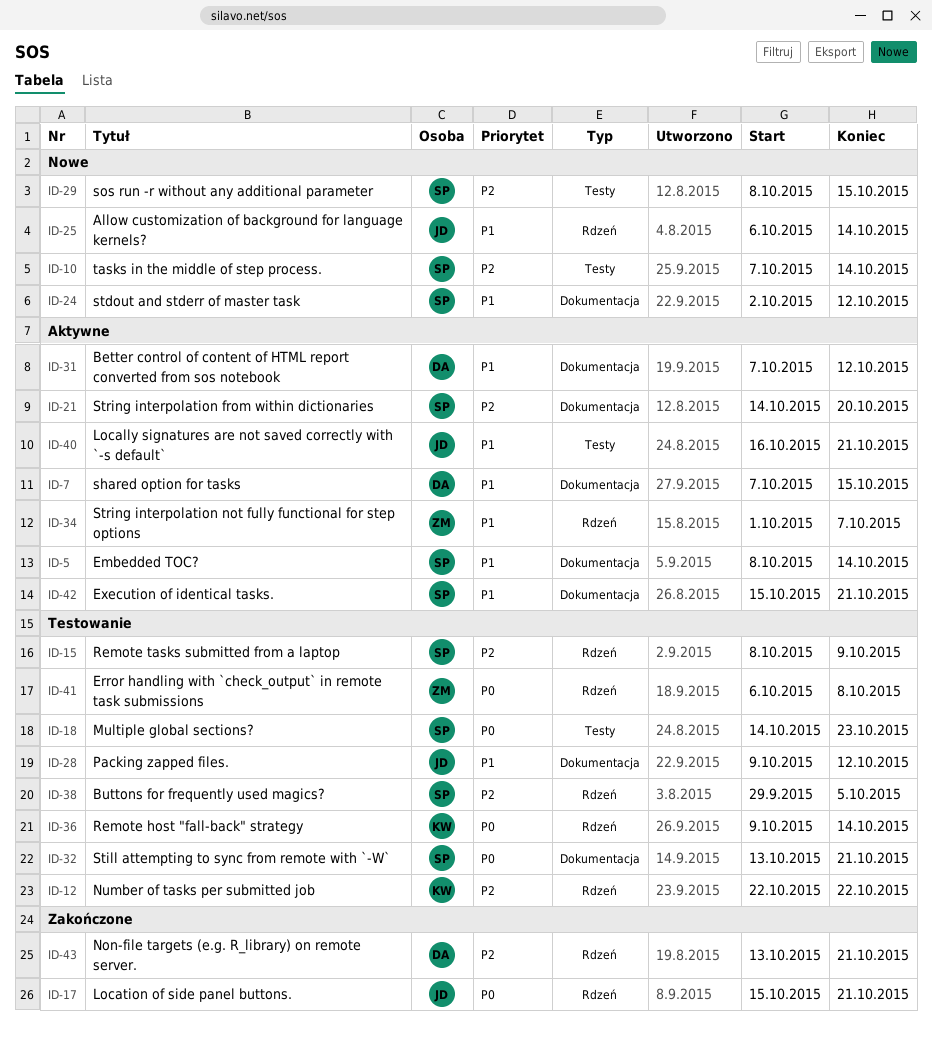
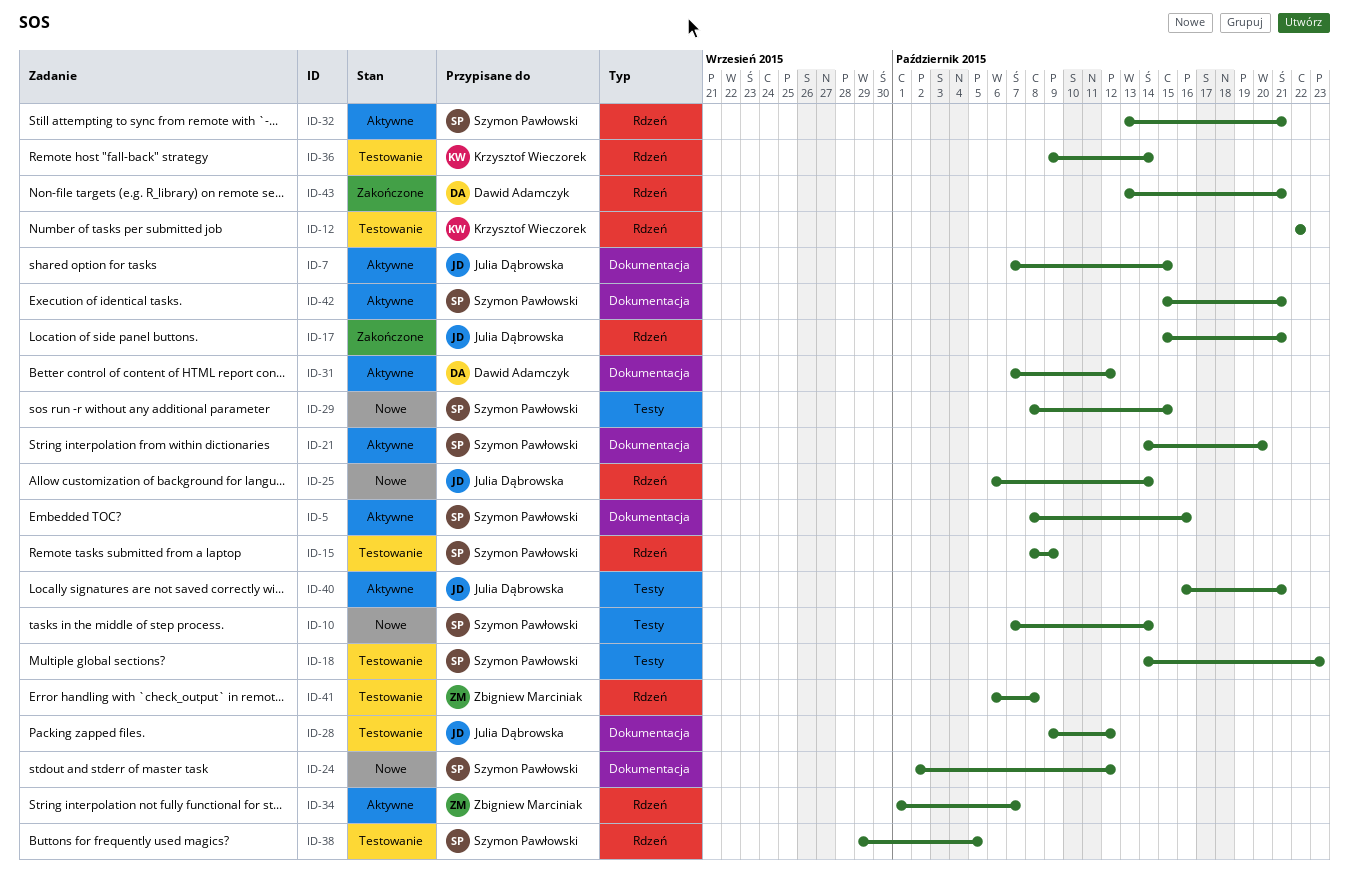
ID-5, due: Oct 14 -> Oct 16
ID-7, owner: Dawid Adamczyk -> Julia Dąbrowska
ID-32, status: Testowanie -> Aktywne
ID-32, label: Dokumentacja -> Rdzeń

